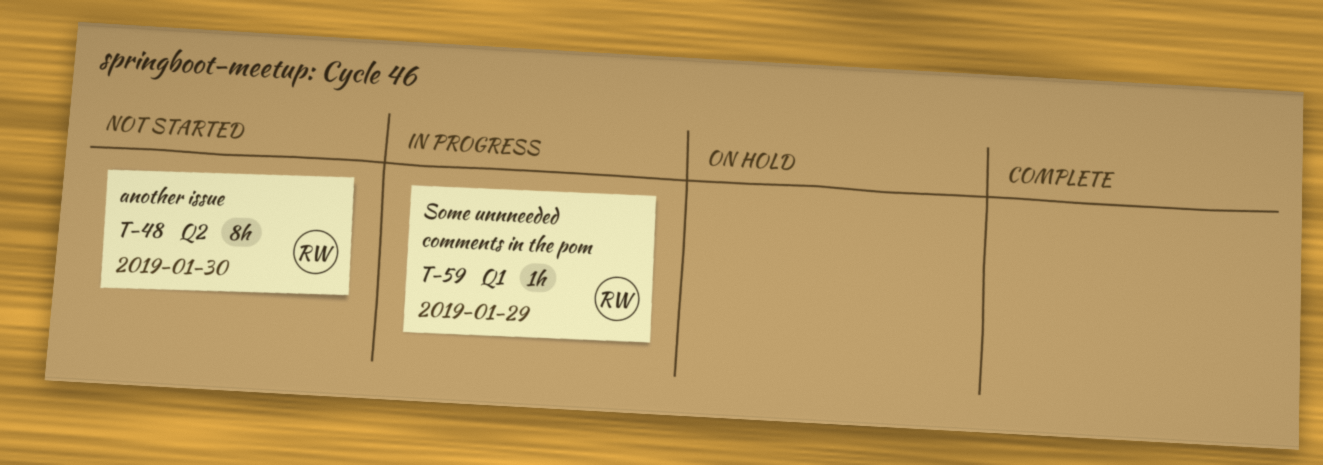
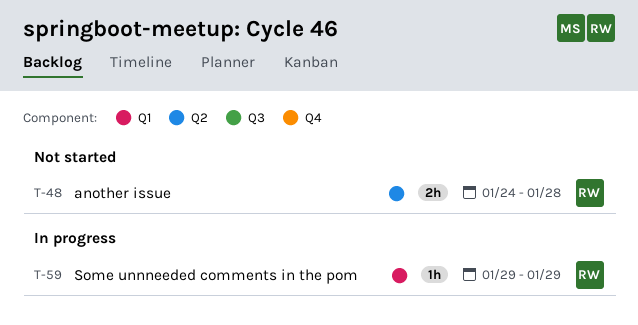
T-48, estimate: 8h -> 2h
T-48, due: Jan 30 -> Jan 28

